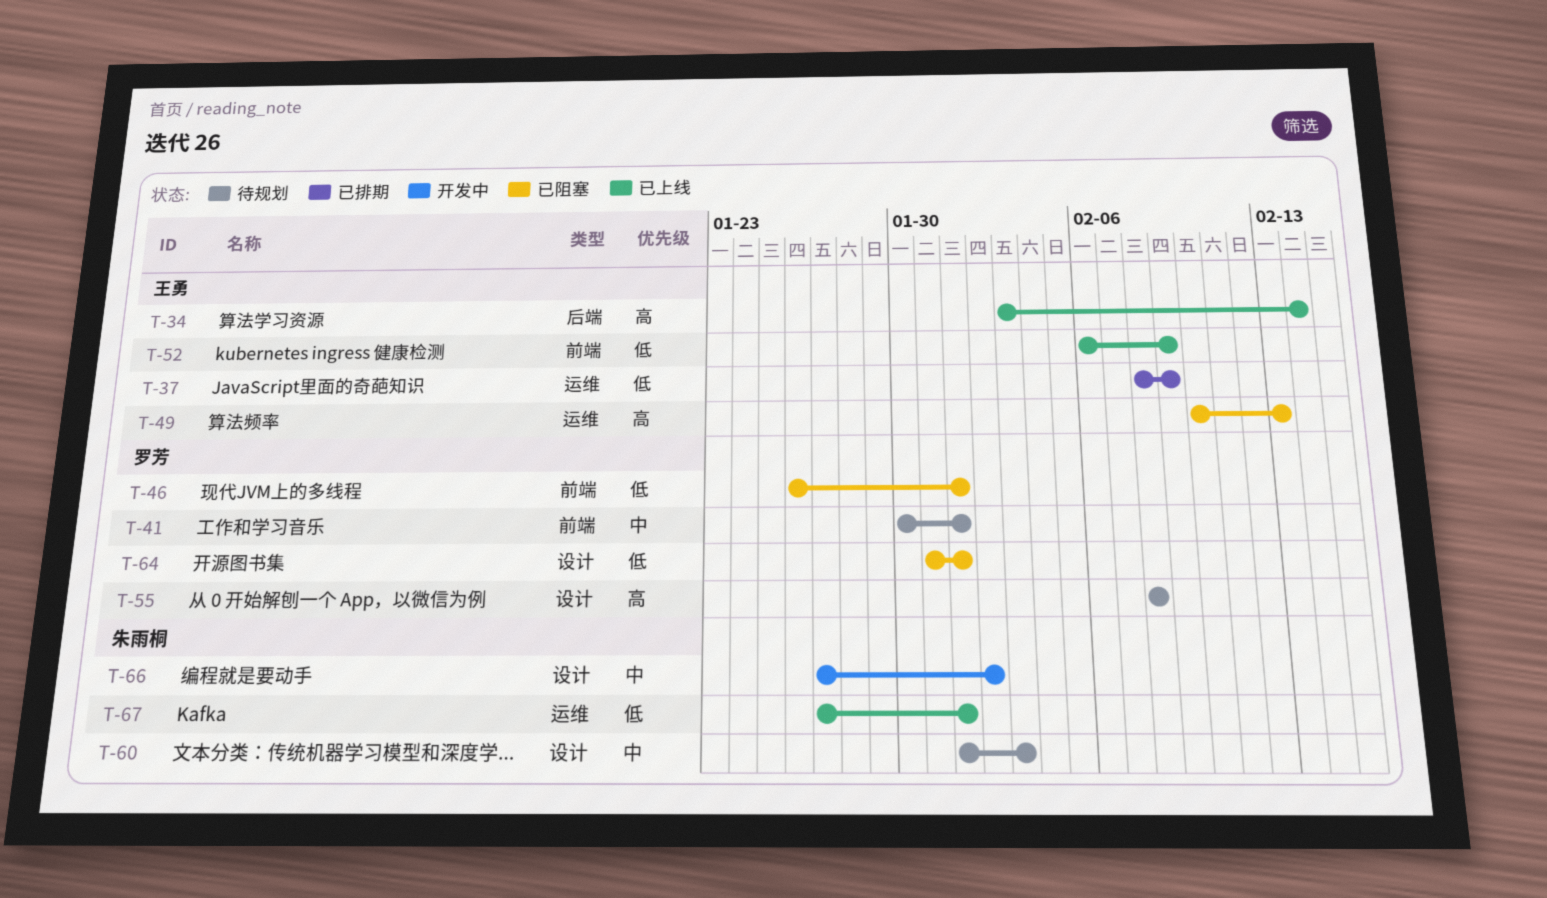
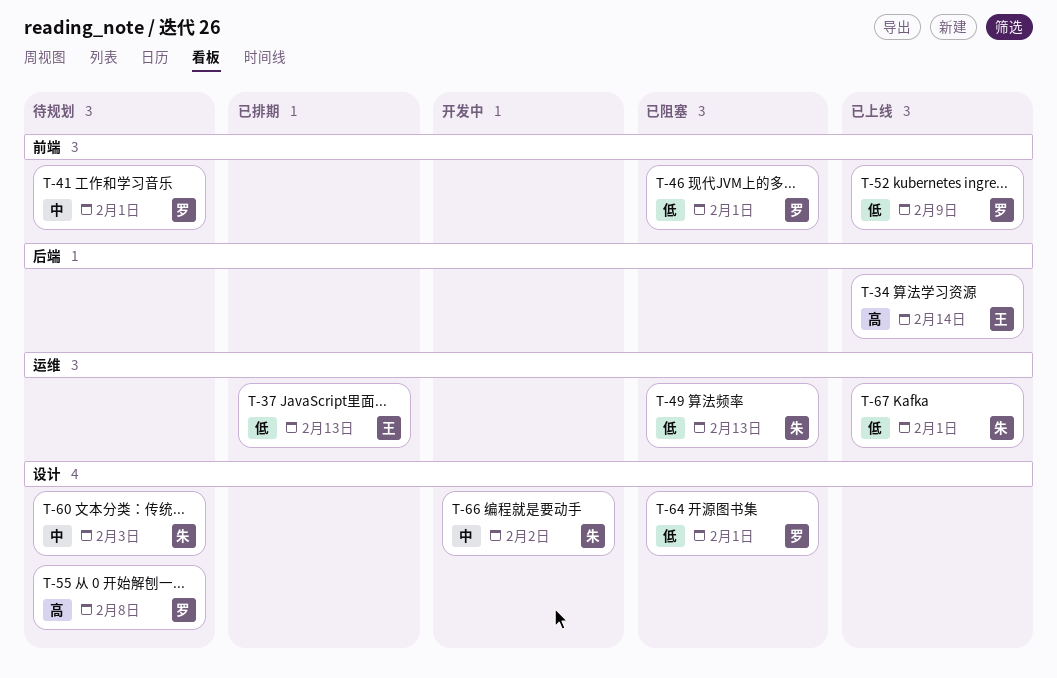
T-37, due: Feb 9 -> Feb 13
T-49, owner: 王勇 -> 朱雨桐
T-49, priority: 高 -> 低
T-52, owner: 王勇 -> 罗芳

